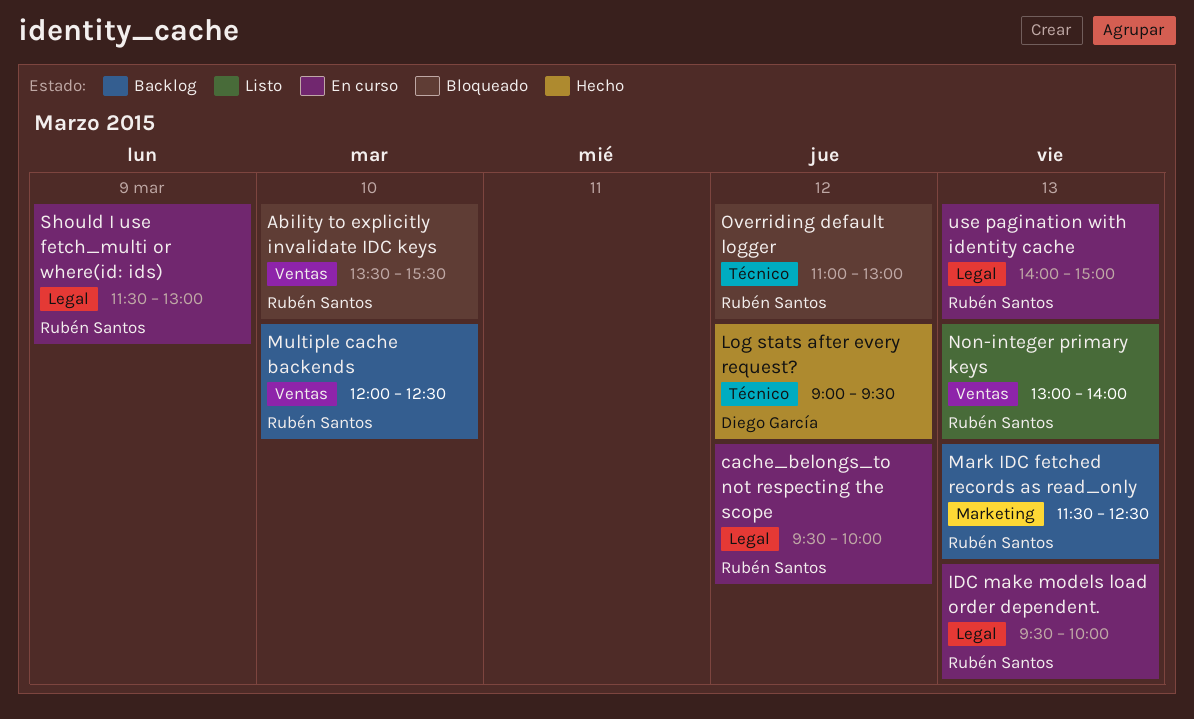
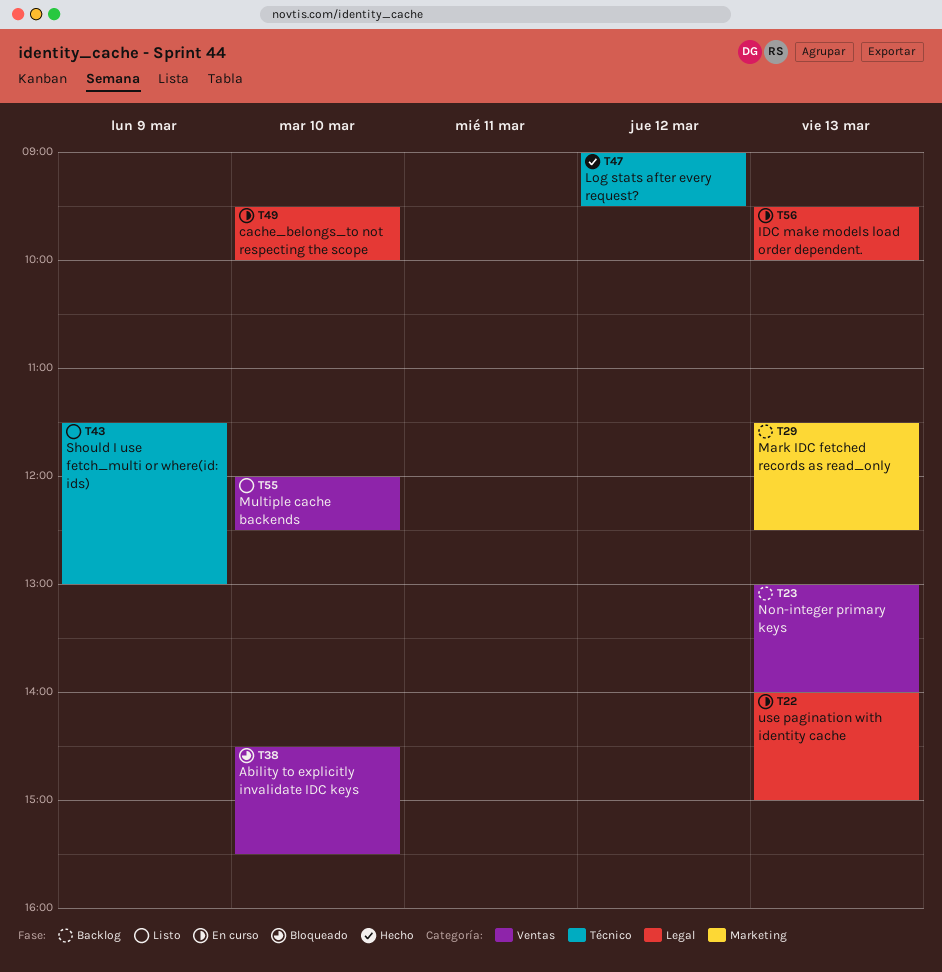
Ability to explicitly invalidate IDC keys, begins: 13:30 -> 14:30
cache_belongs_to not respecting the scope, day: Mar 12 -> Mar 10
Multiple cache backends, status: Backlog -> Listo
Non-integer primary keys, status: Listo -> Backlog
Overriding default logger: present -> none
Should I use fetch_multi or where(id: ids), status: En curso -> Listo
Should I use fetch_multi or where(id: ids), label: Legal -> Técnico

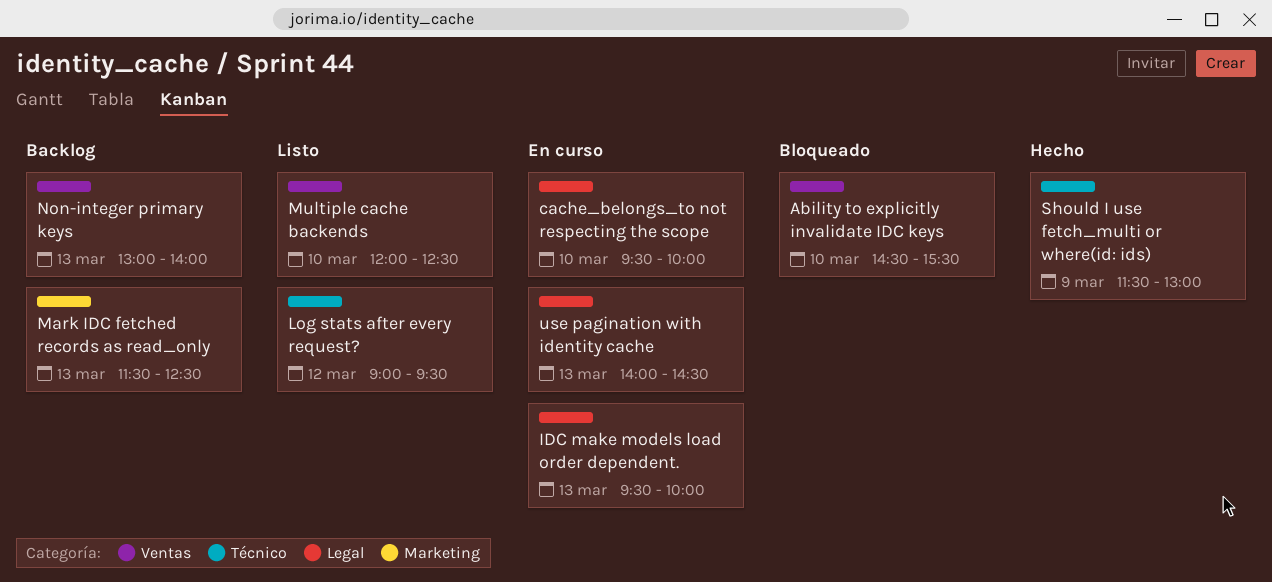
Log stats after every request?, status: Hecho -> Listo
Should I use fetch_multi or where(id: ids), status: Listo -> Hecho
use pagination with identity cache, ends: 15:00 -> 14:30

